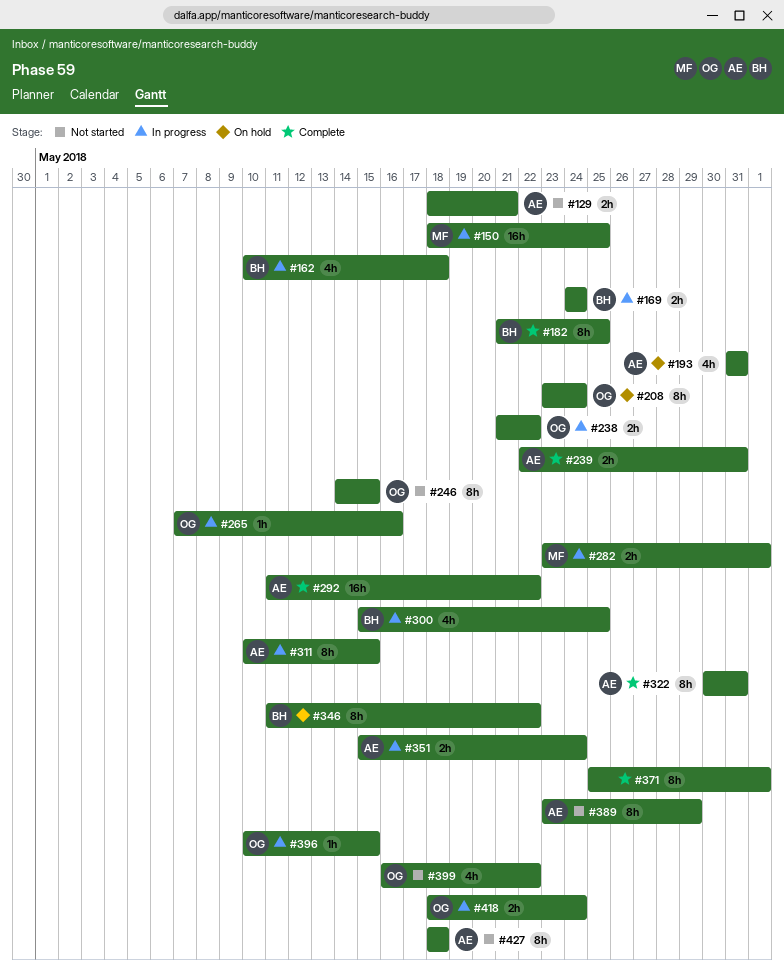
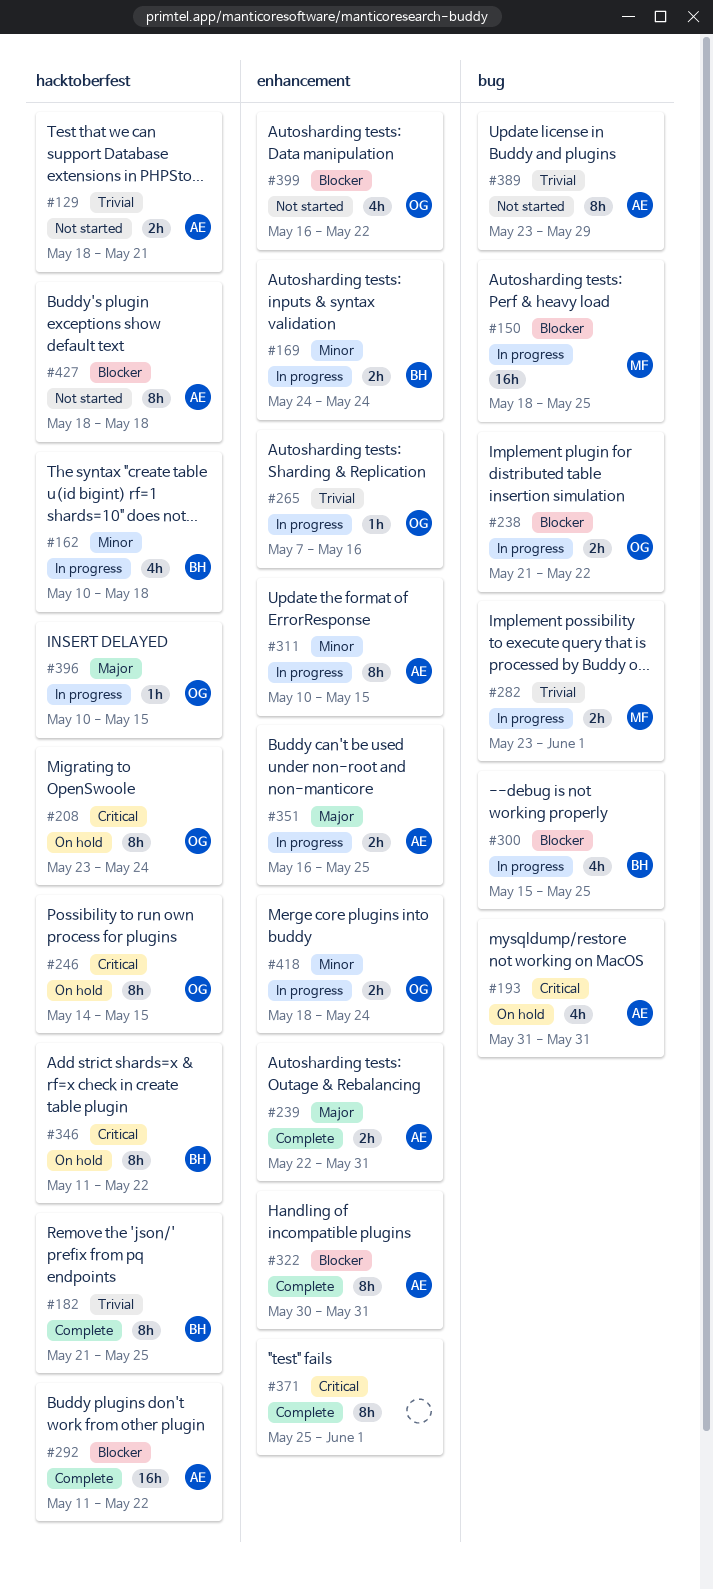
#246, status: Not started -> On hold
#351, start: May 15 -> May 16
#351, due: May 24 -> May 25

